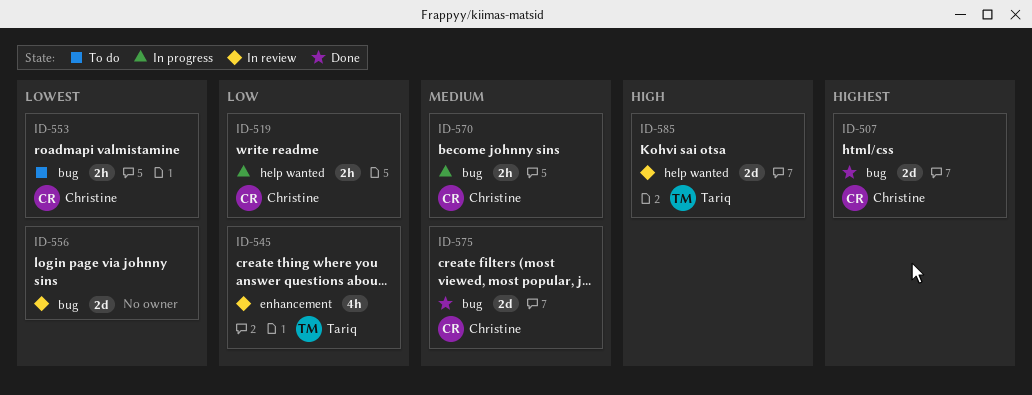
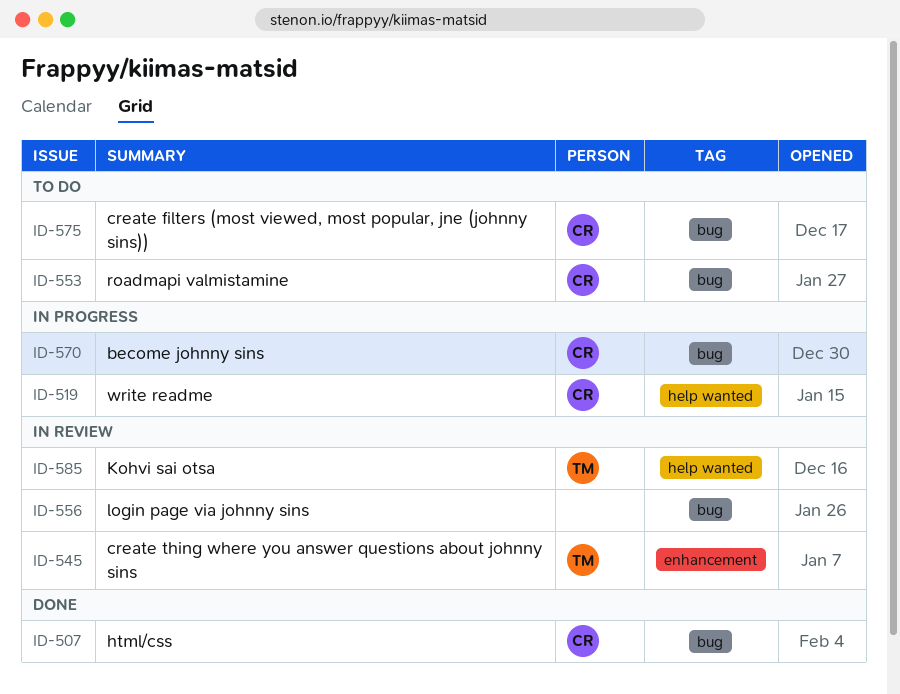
ID-575, status: Done -> To do

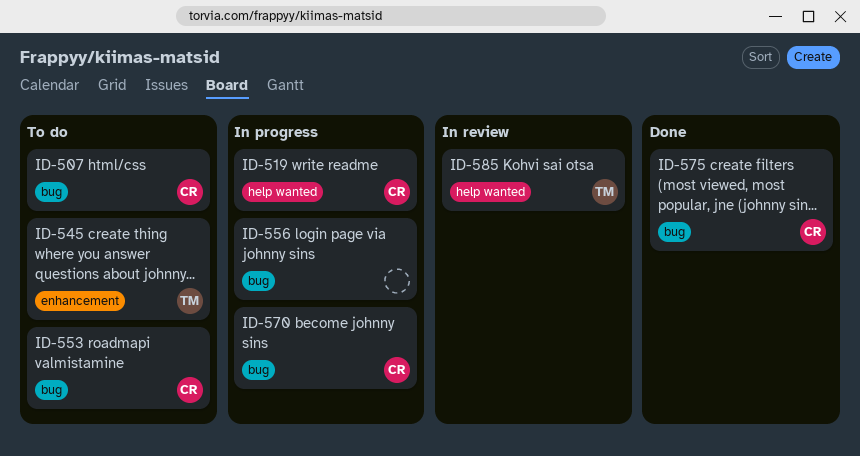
ID-507, status: Done -> To do
ID-545, status: In review -> To do
ID-556, status: In review -> In progress
ID-575, status: To do -> Done

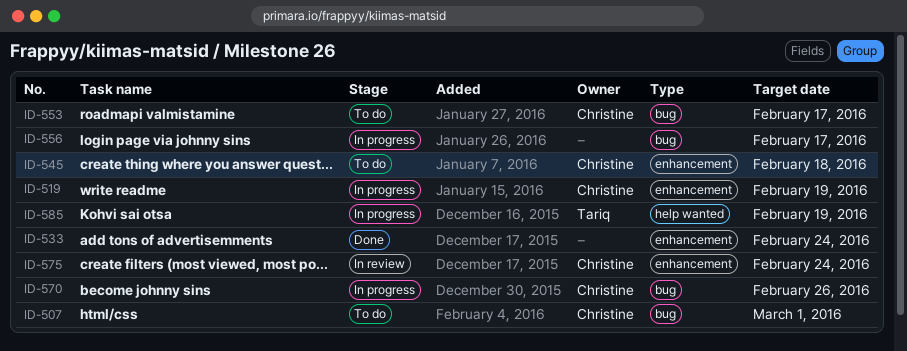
ID-519, label: help wanted -> enhancement
ID-533: none -> present
ID-545, owner: Tariq -> Christine
ID-575, status: Done -> In review
ID-575, label: bug -> enhancement
ID-585, status: In review -> In progress

